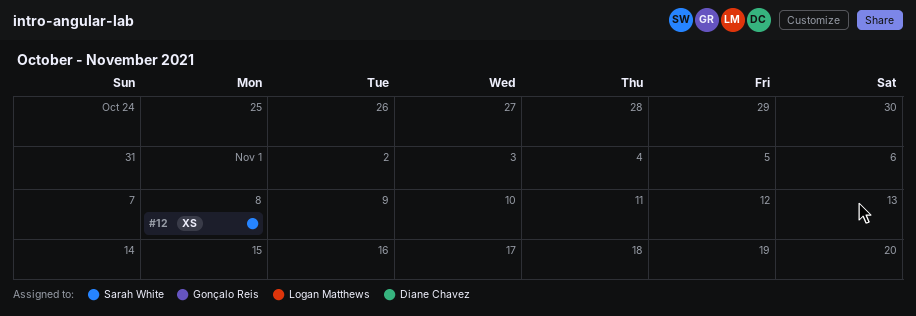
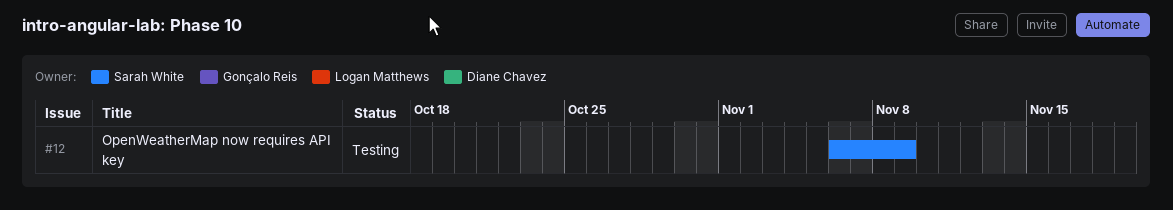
#12, due: Nov 8 -> Nov 9

